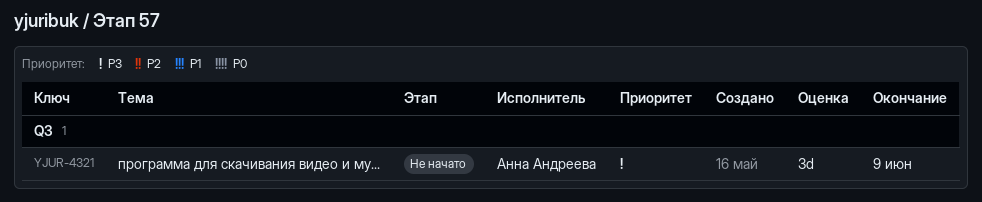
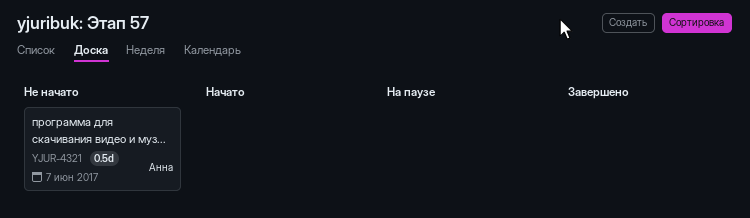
YJUR-4321, estimate: 3d -> 0.5d
YJUR-4321, due: Jun 9 -> Jun 7

